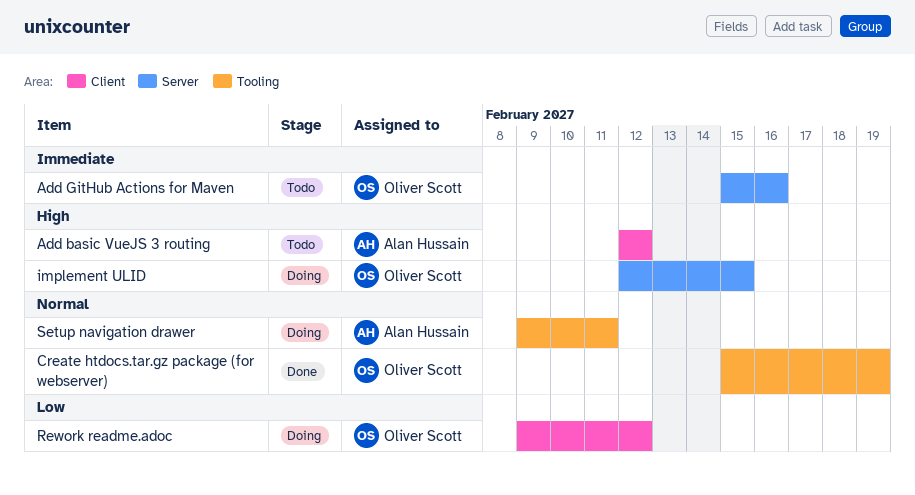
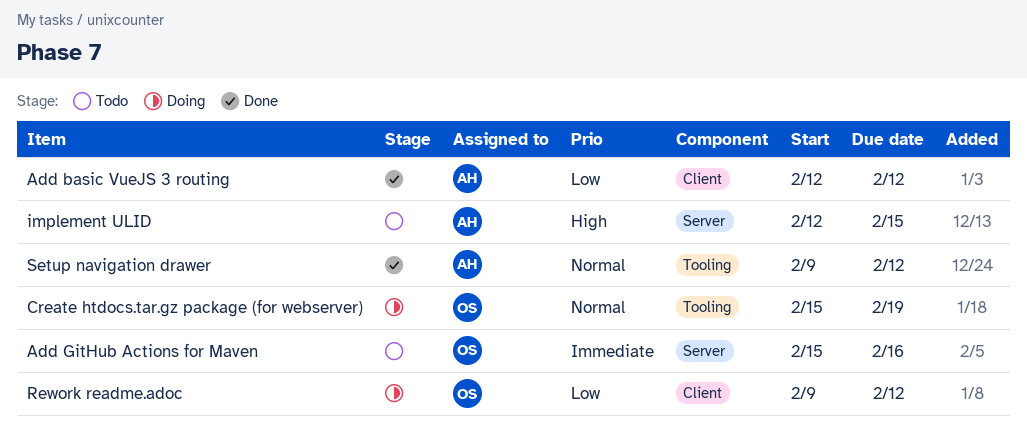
Add basic VueJS 3 routing, status: Todo -> Done
Add basic VueJS 3 routing, priority: High -> Low
Create htdocs.tar.gz package (for webserver), status: Done -> Doing
implement ULID, status: Doing -> Todo
implement ULID, owner: Oliver Scott -> Alan Hussain
Setup navigation drawer, status: Doing -> Done
Setup navigation drawer, due: Feb 11 -> Feb 12

